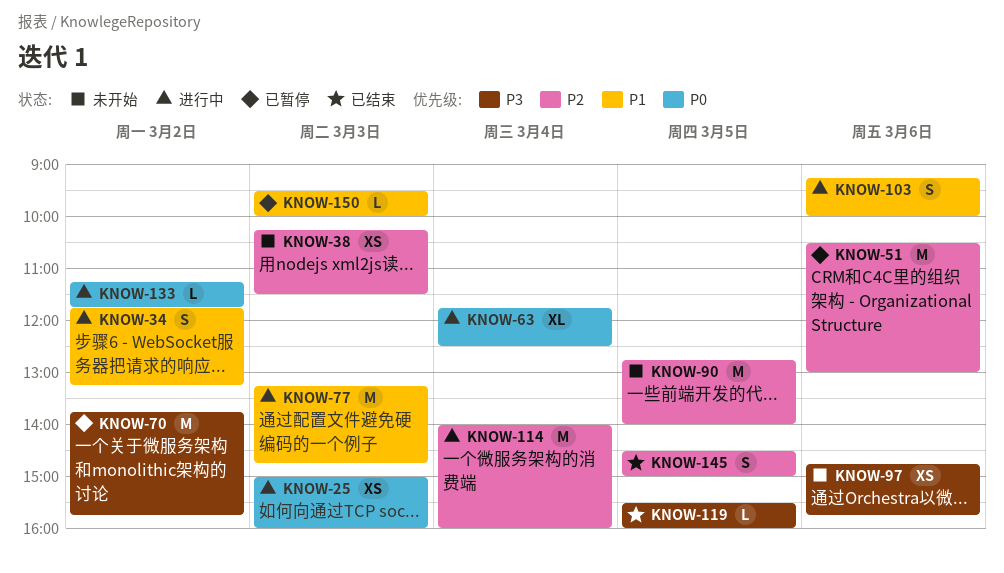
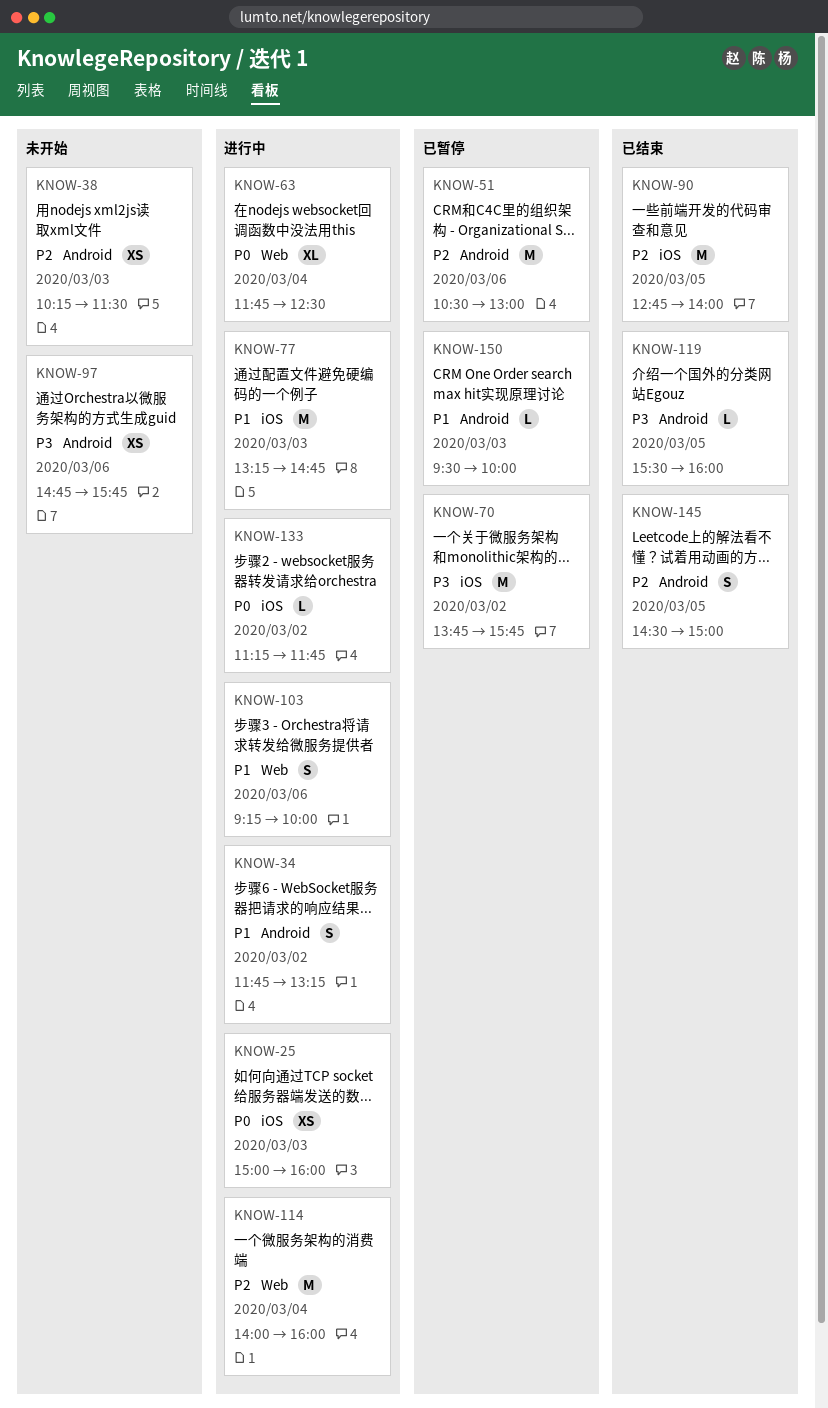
KNOW-90, status: 未开始 -> 已结束

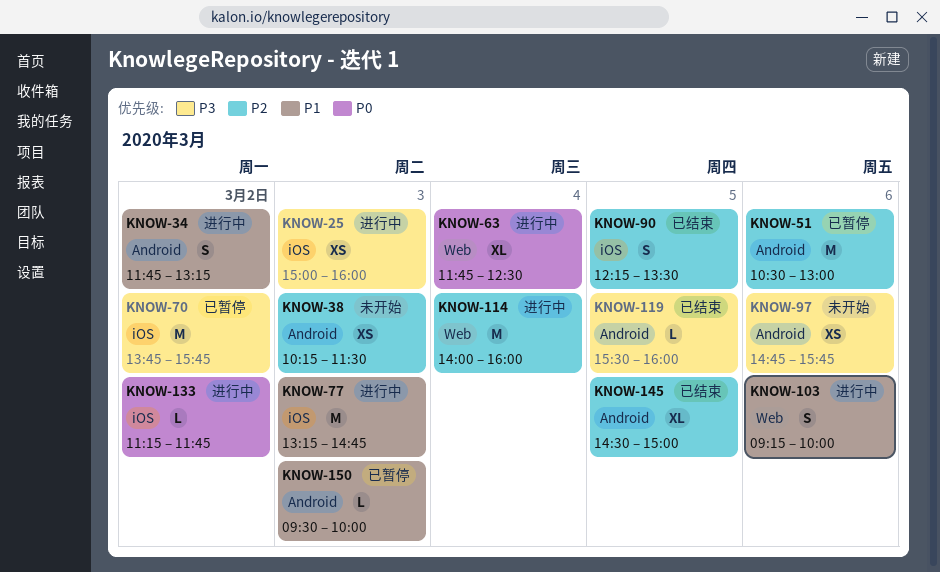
KNOW-25, priority: P0 -> P3
KNOW-90, estimate: M -> S
KNOW-90, begins: 12:45 -> 12:15
KNOW-90, ends: 14:00 -> 13:30
KNOW-145, estimate: S -> XL

